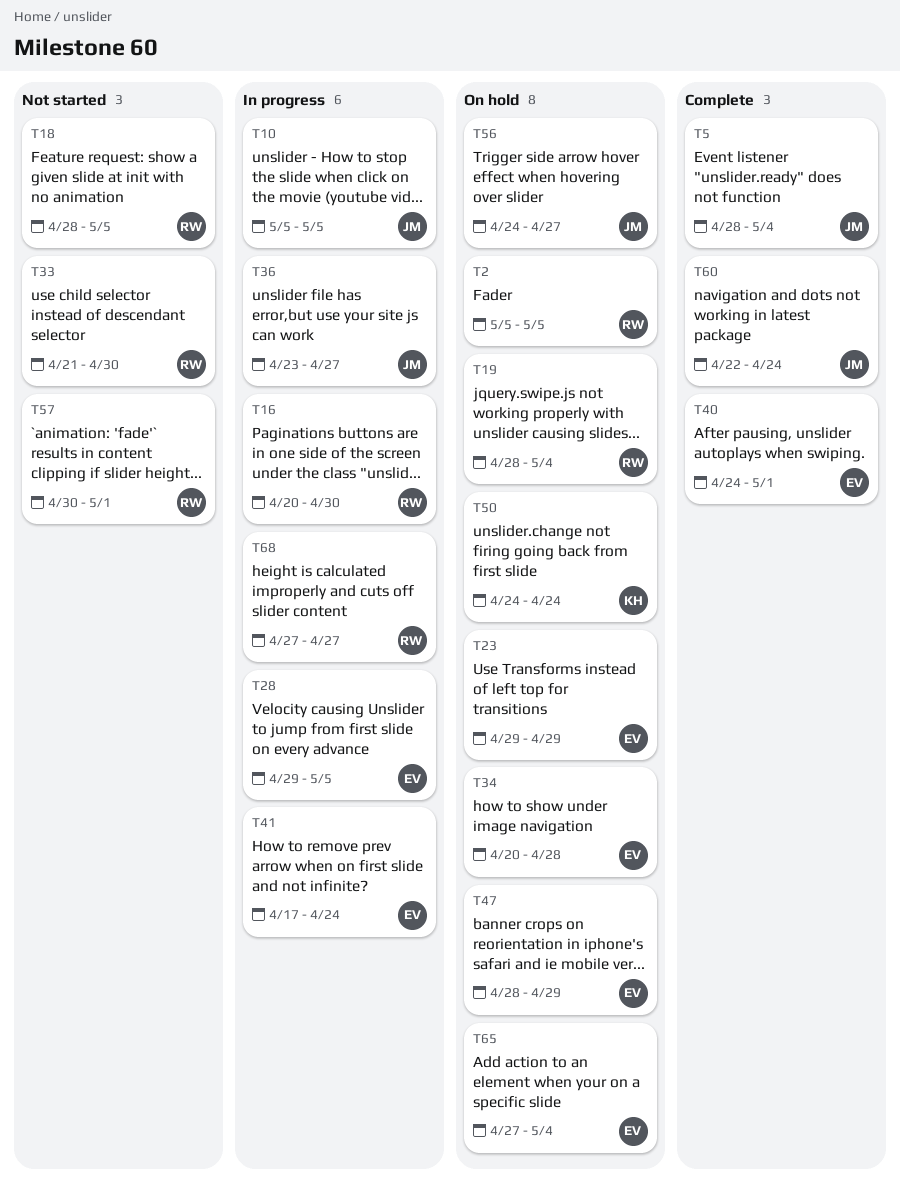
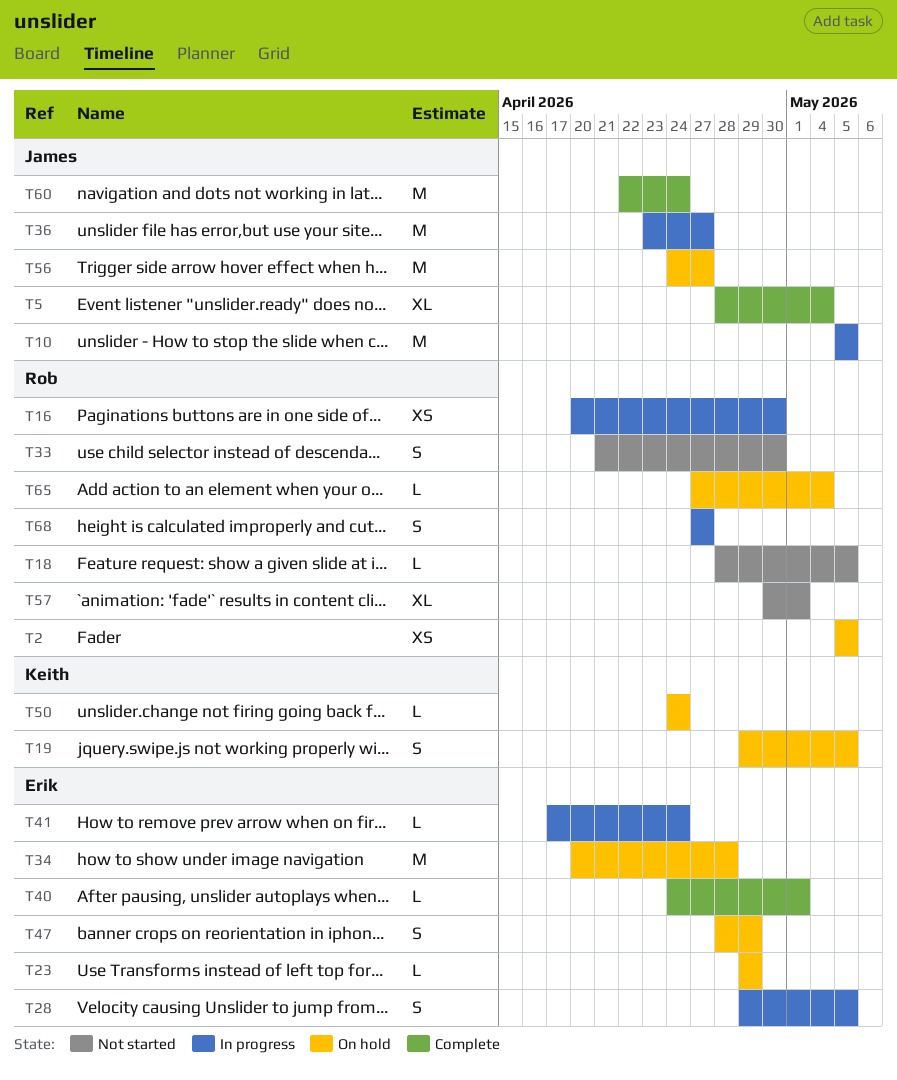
T19, owner: Rob -> Keith
T19, start: Apr 28 -> Apr 29
T19, due: May 4 -> May 5
T65, owner: Erik -> Rob

